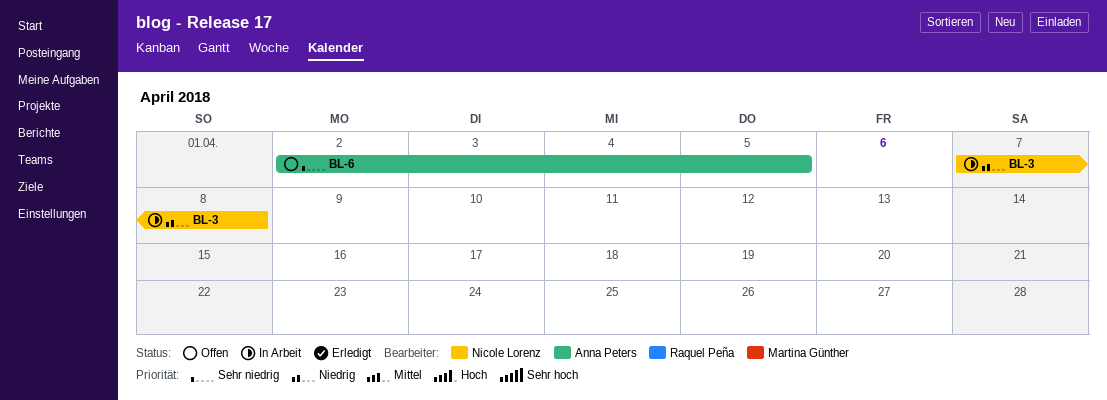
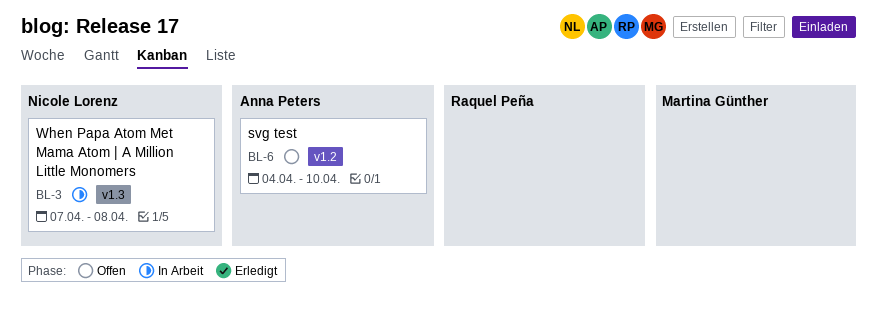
BL-6, start: Apr 2 -> Apr 4
BL-6, due: Apr 5 -> Apr 10

